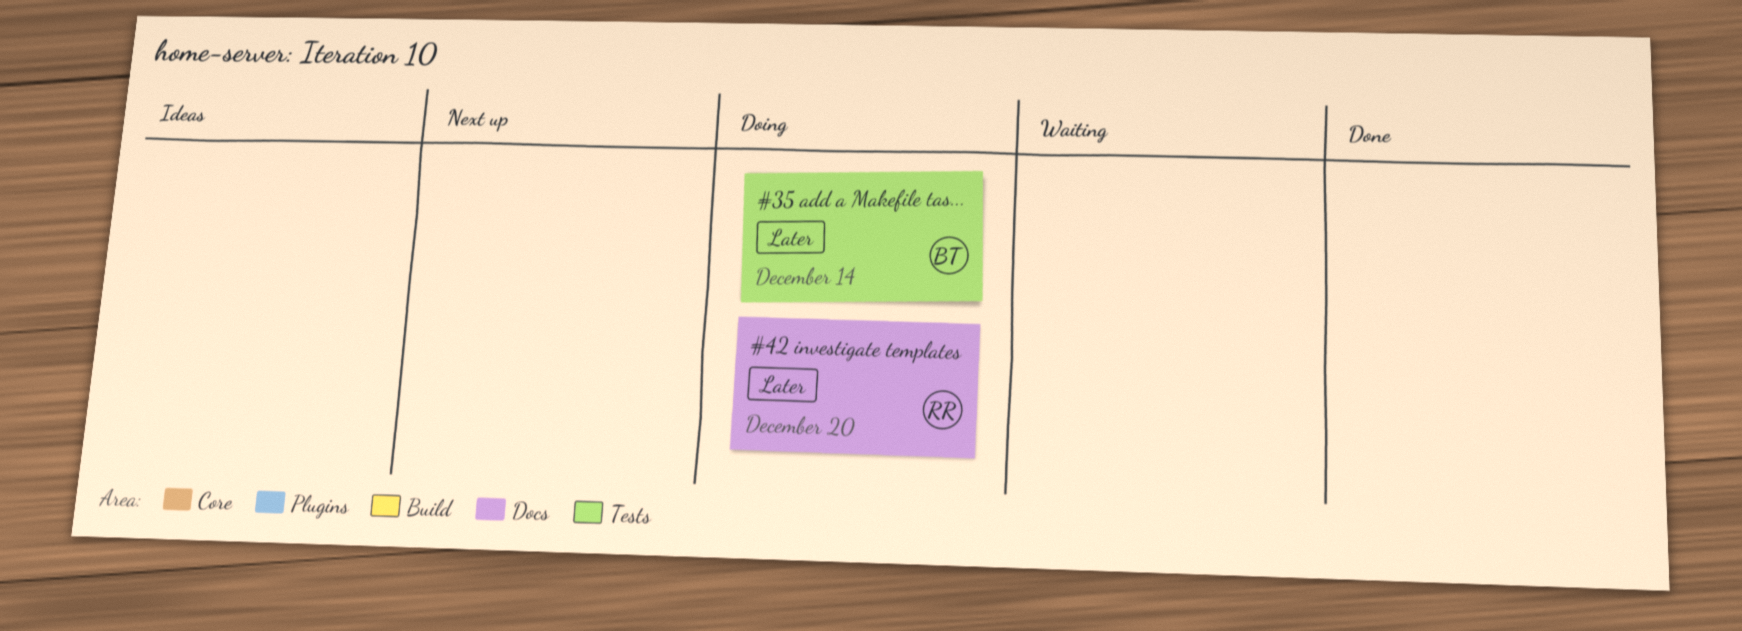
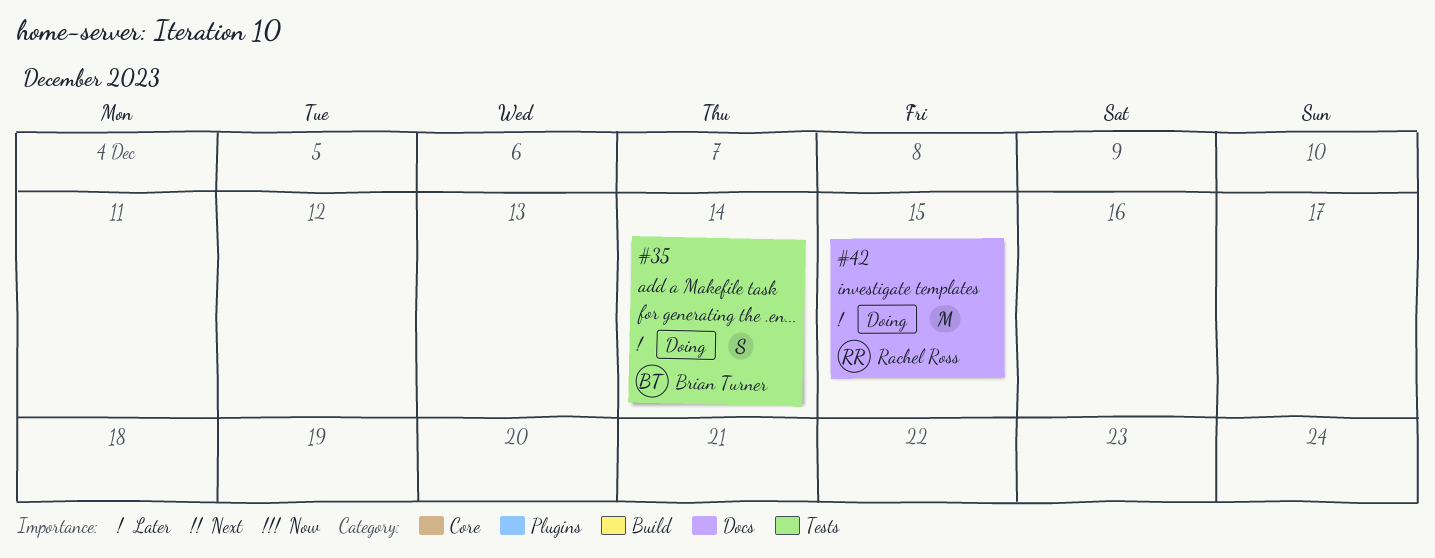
#42, due: Dec 20 -> Dec 15

